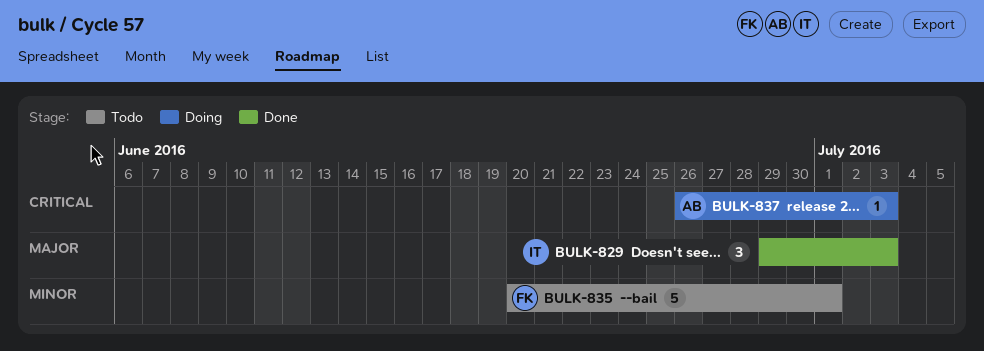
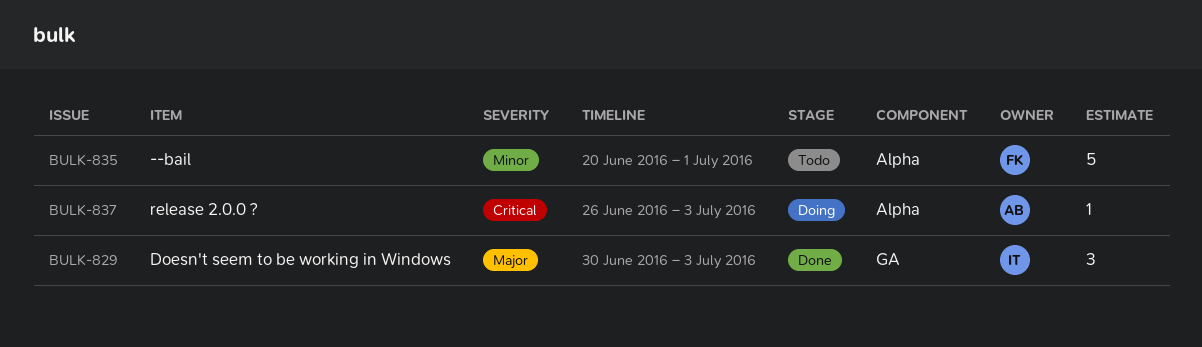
BULK-829, start: Jun 29 -> Jun 30

